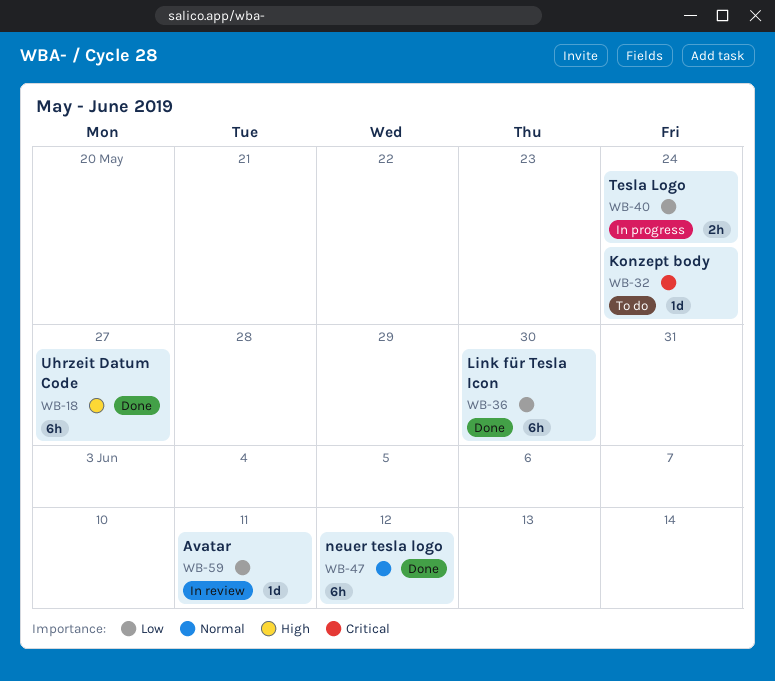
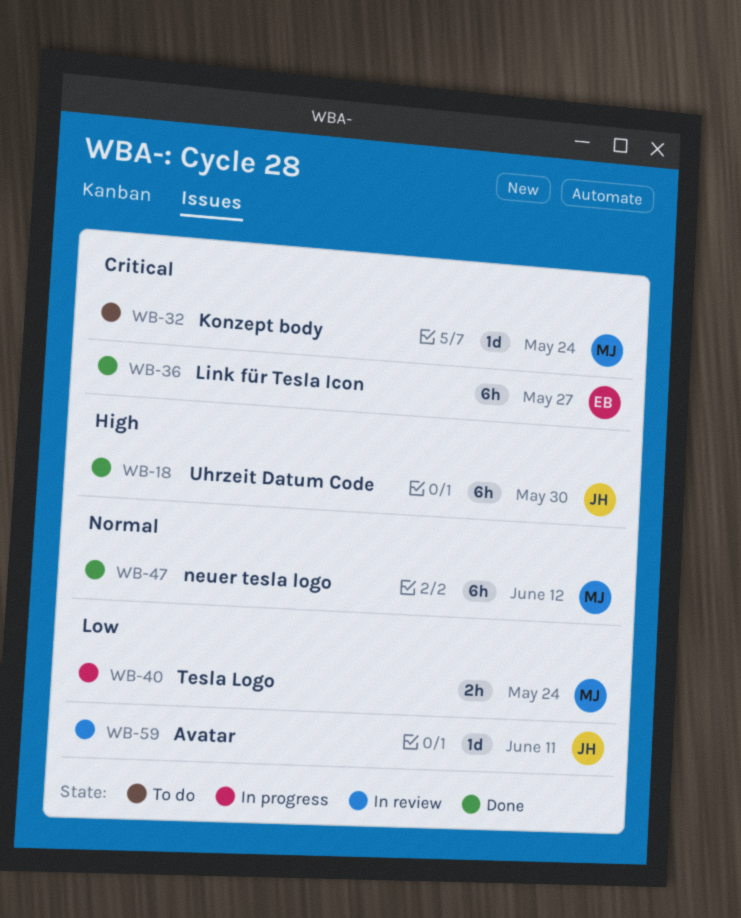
WB-18, due: May 27 -> May 30
WB-36, priority: Low -> Critical
WB-36, due: May 30 -> May 27

